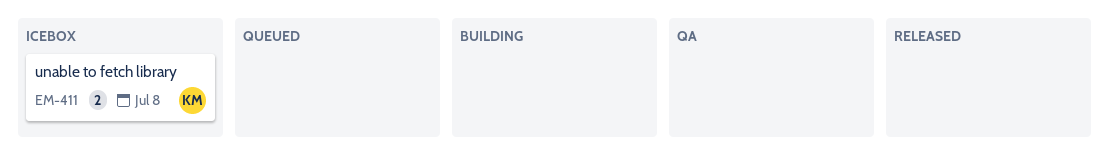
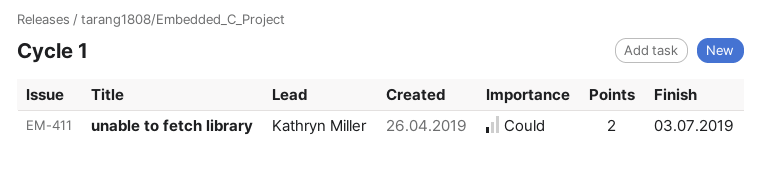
EM-411, due: Jul 8 -> Jul 3

